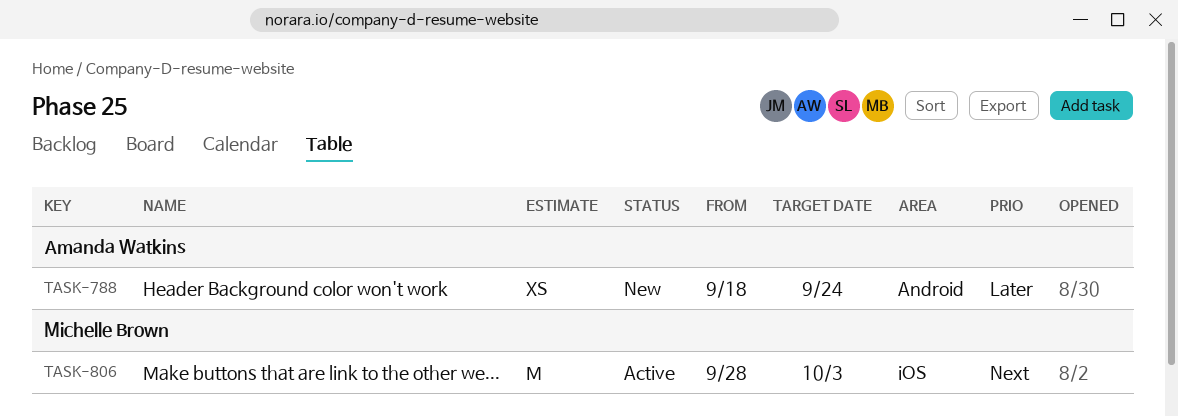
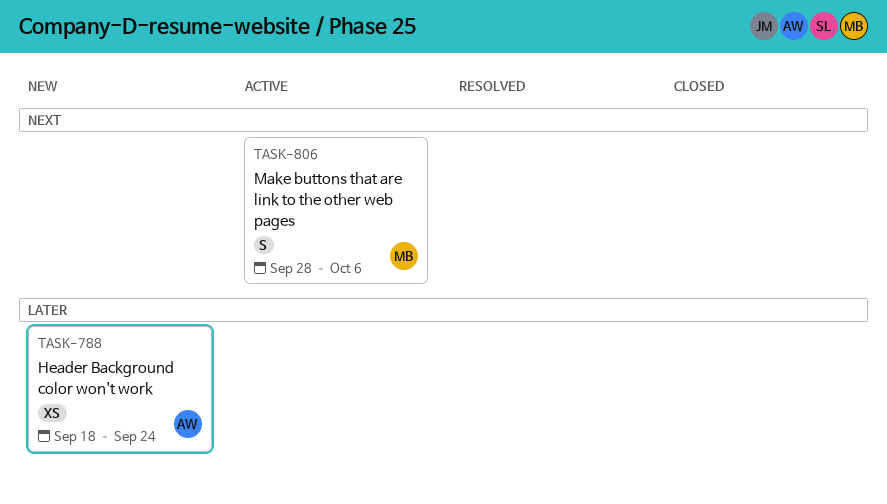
TASK-806, estimate: M -> S
TASK-806, due: Oct 3 -> Oct 6

